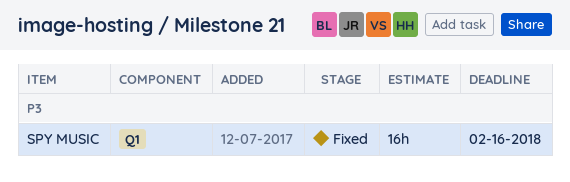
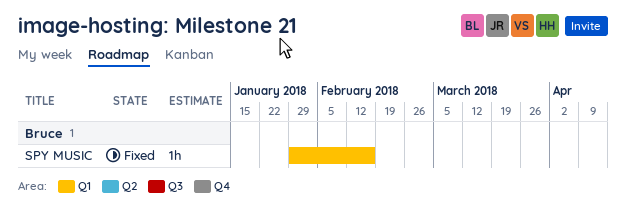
SPY MUSIC, estimate: 16h -> 1h

